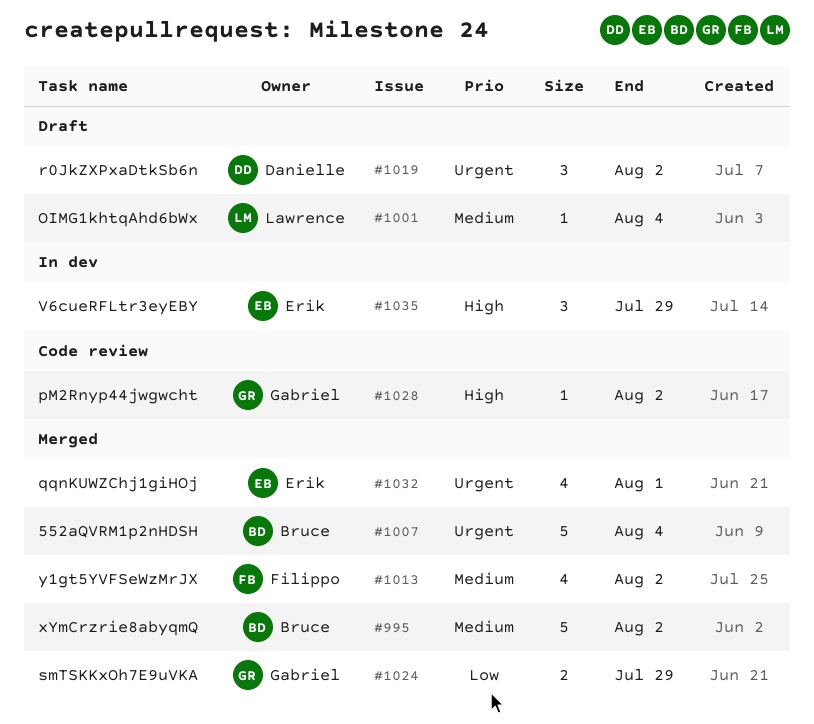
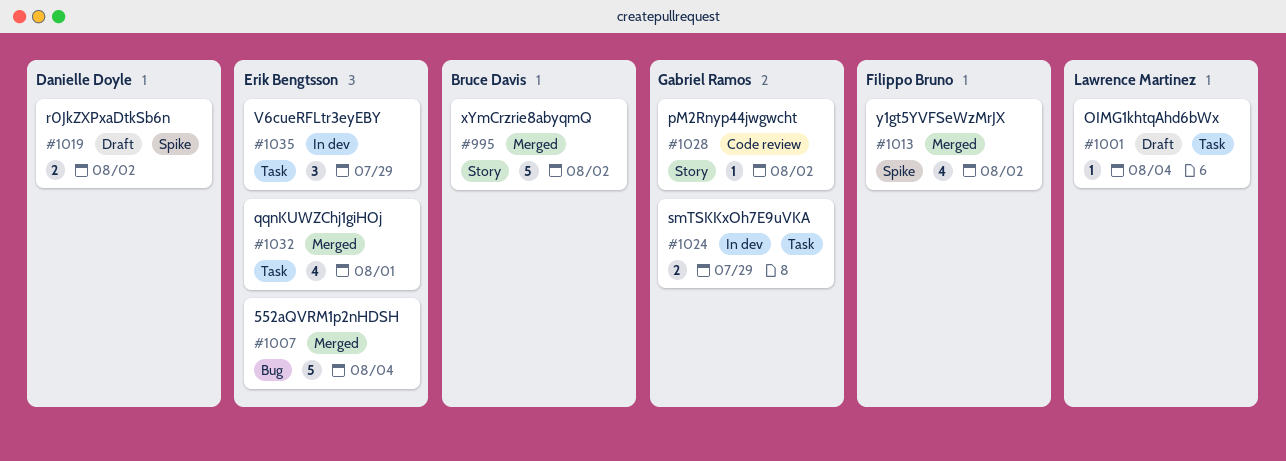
#1007, owner: Bruce Davis -> Erik Bengtsson
#1019, estimate: 3 -> 2
#1024, status: Merged -> In dev

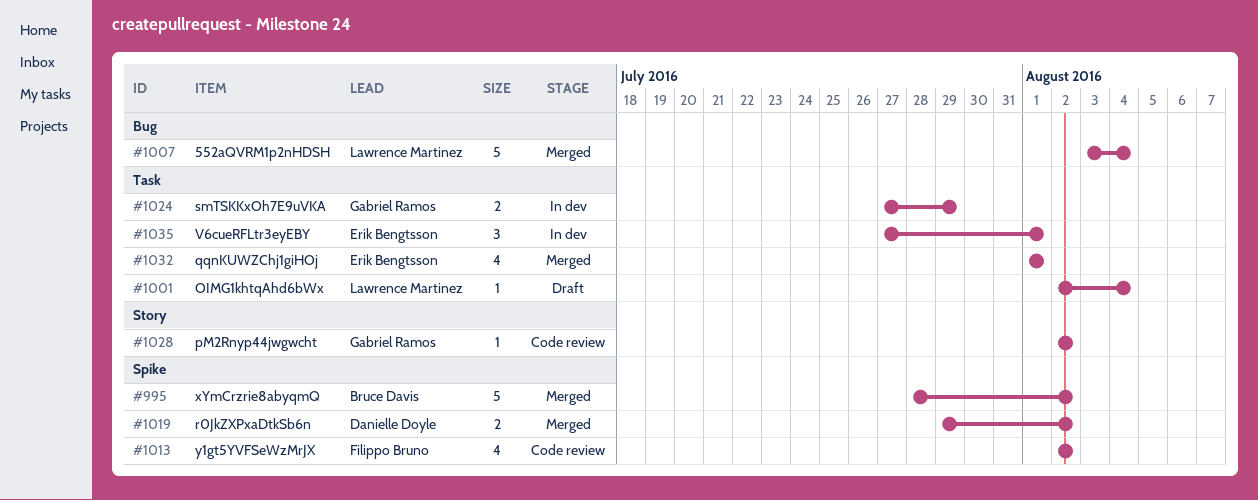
#995, label: Story -> Spike
#1007, owner: Erik Bengtsson -> Lawrence Martinez
#1013, status: Merged -> Code review
#1019, status: Draft -> Merged
#1035, due: Jul 29 -> Aug 1

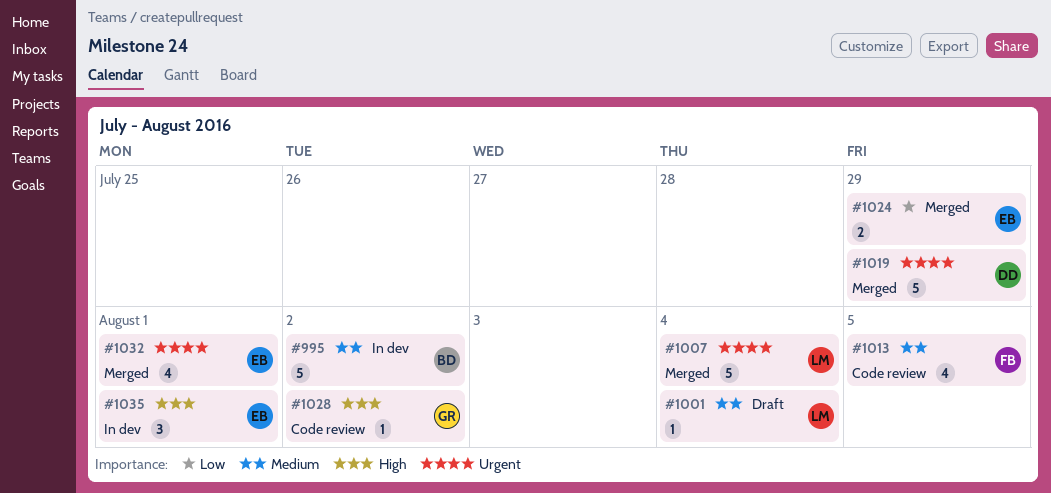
#995, status: Merged -> In dev
#1013, due: Aug 2 -> Aug 5
#1019, estimate: 2 -> 5
#1019, due: Aug 2 -> Jul 29
#1024, status: In dev -> Merged
#1024, owner: Gabriel Ramos -> Erik Bengtsson

